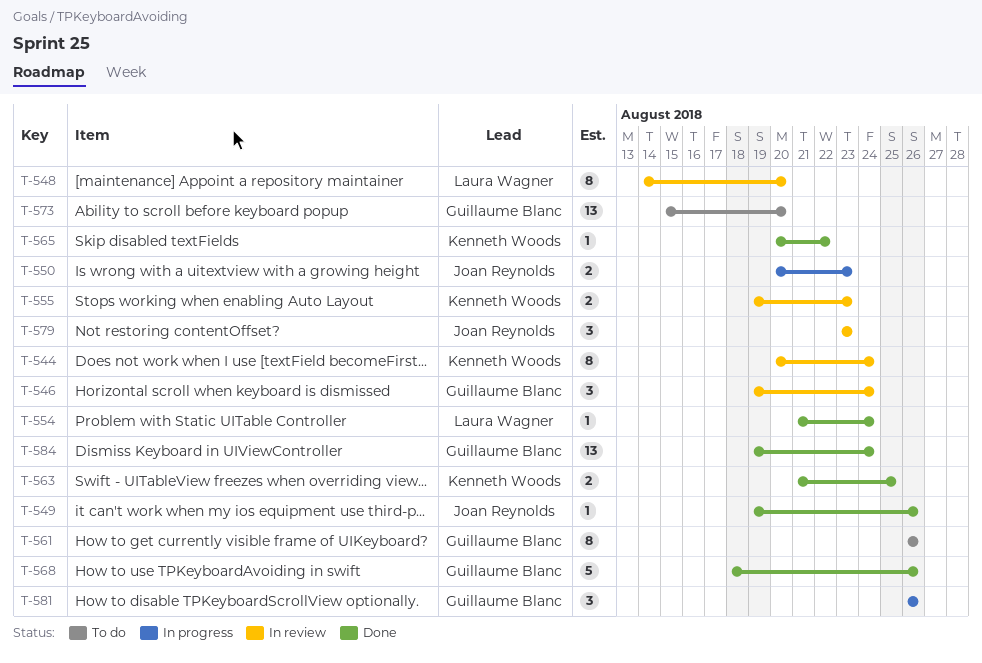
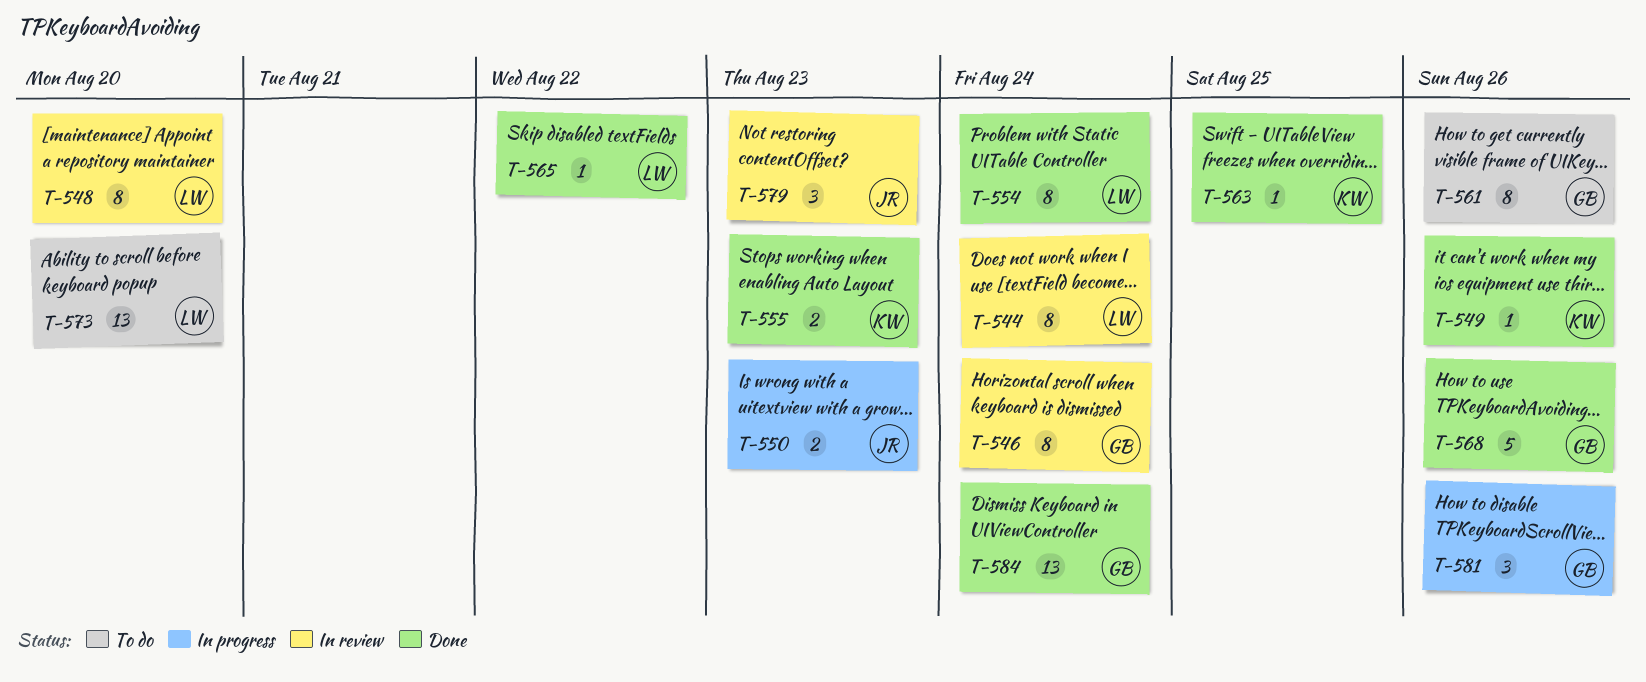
T-544, owner: Kenneth Woods -> Laura Wagner
T-546, estimate: 3 -> 8
T-549, owner: Joan Reynolds -> Kenneth Woods
T-554, estimate: 1 -> 8
T-555, status: In review -> Done
T-563, estimate: 2 -> 1
T-565, owner: Kenneth Woods -> Laura Wagner
T-573, owner: Guillaume Blanc -> Laura Wagner

